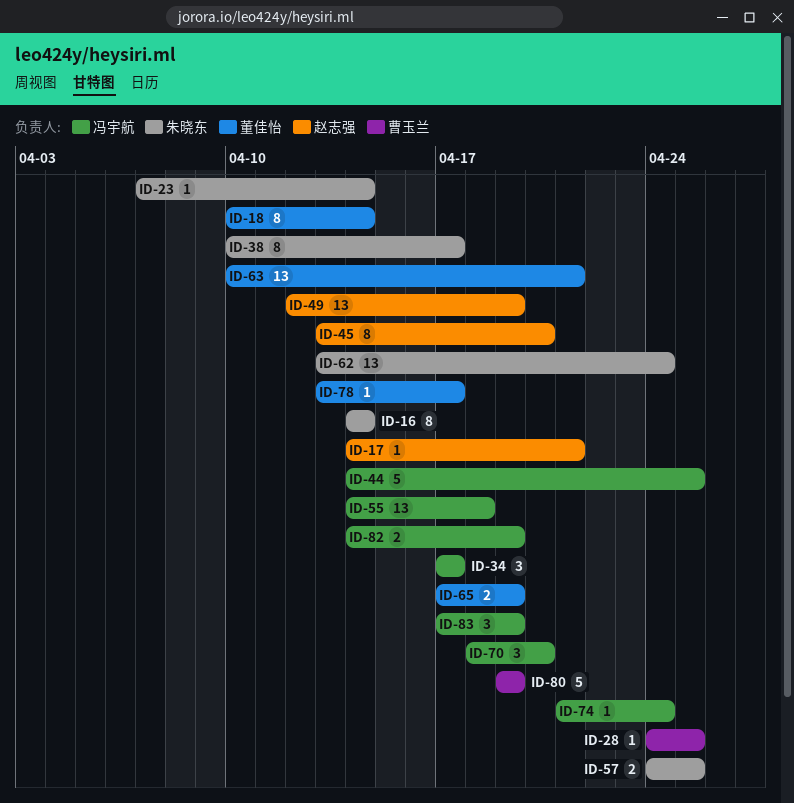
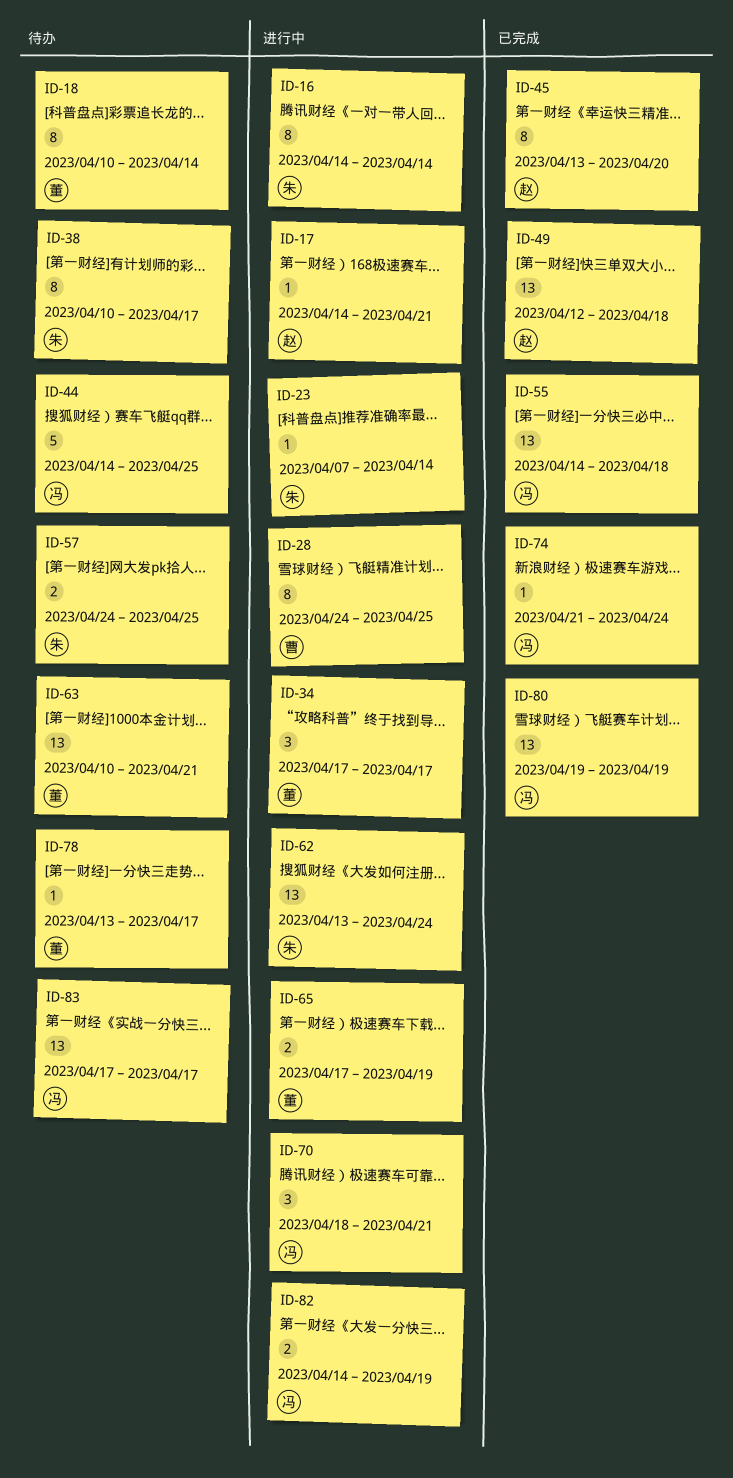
ID-28, estimate: 1 -> 8
ID-34, owner: 冯宇航 -> 董佳怡
ID-49, due: Apr 19 -> Apr 18
ID-70, due: Apr 20 -> Apr 21
ID-80, owner: 曹玉兰 -> 冯宇航
ID-80, estimate: 5 -> 13
ID-83, estimate: 3 -> 13
ID-83, due: Apr 19 -> Apr 17

